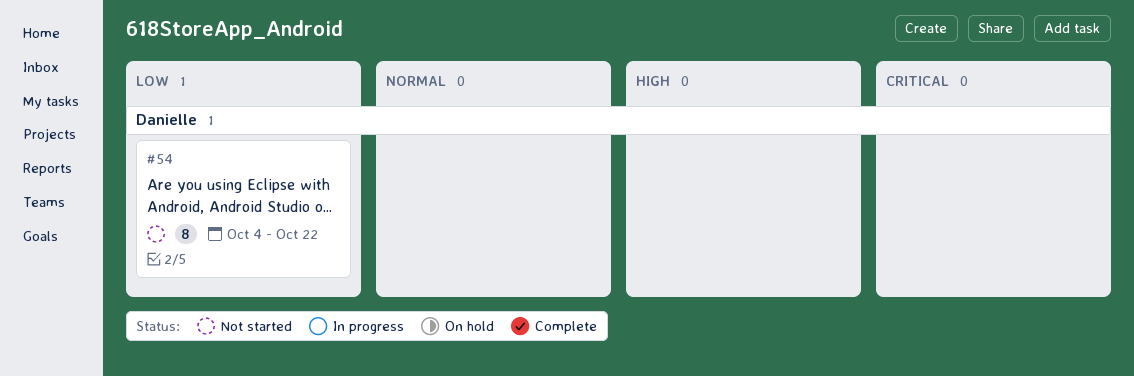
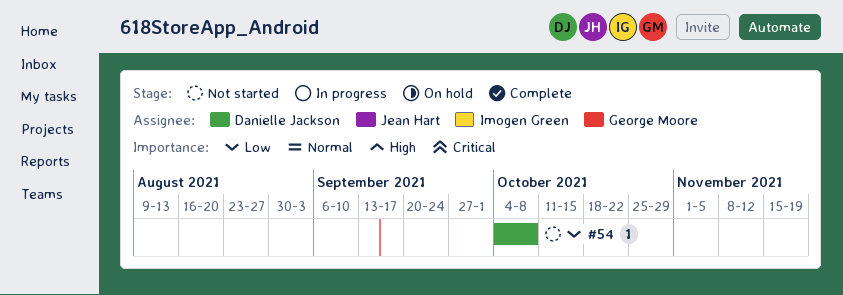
#54, estimate: 8 -> 1
#54, due: Oct 22 -> Oct 8

